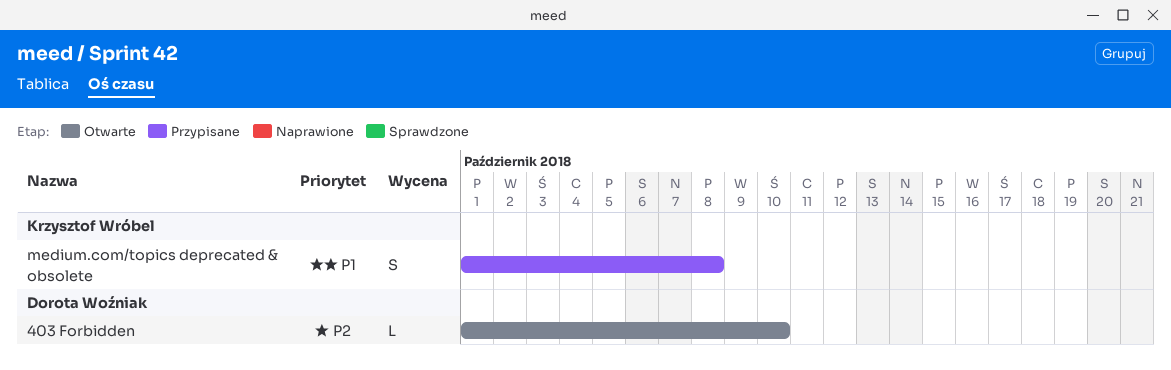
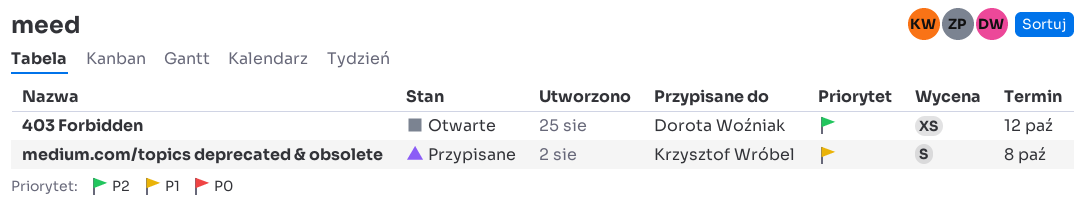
403 Forbidden, estimate: L -> XS
403 Forbidden, due: Oct 10 -> Oct 12

